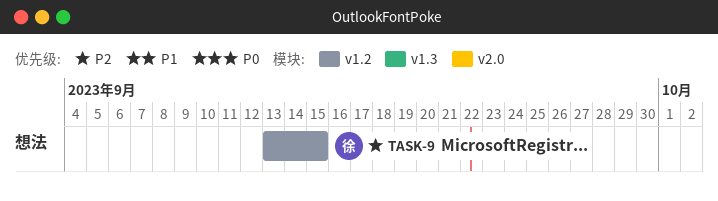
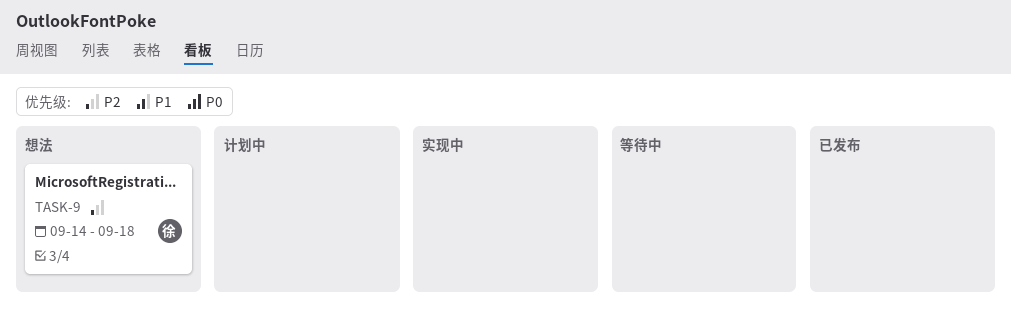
TASK-9, start: Sep 13 -> Sep 14
TASK-9, due: Sep 15 -> Sep 18

